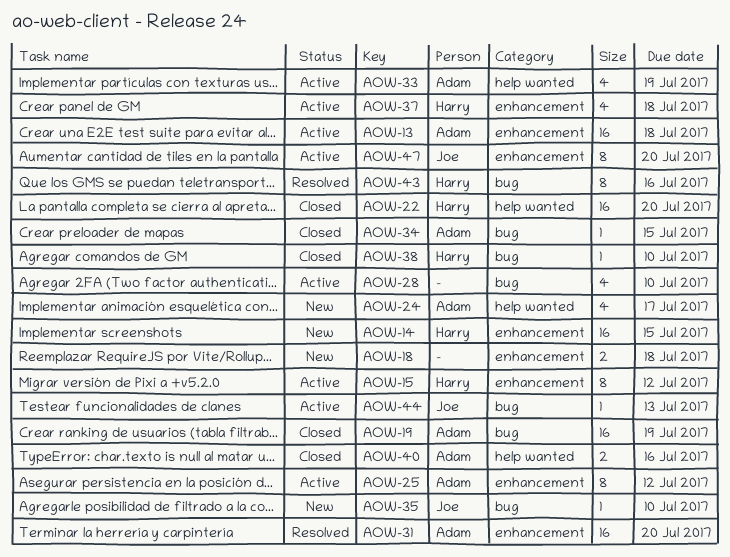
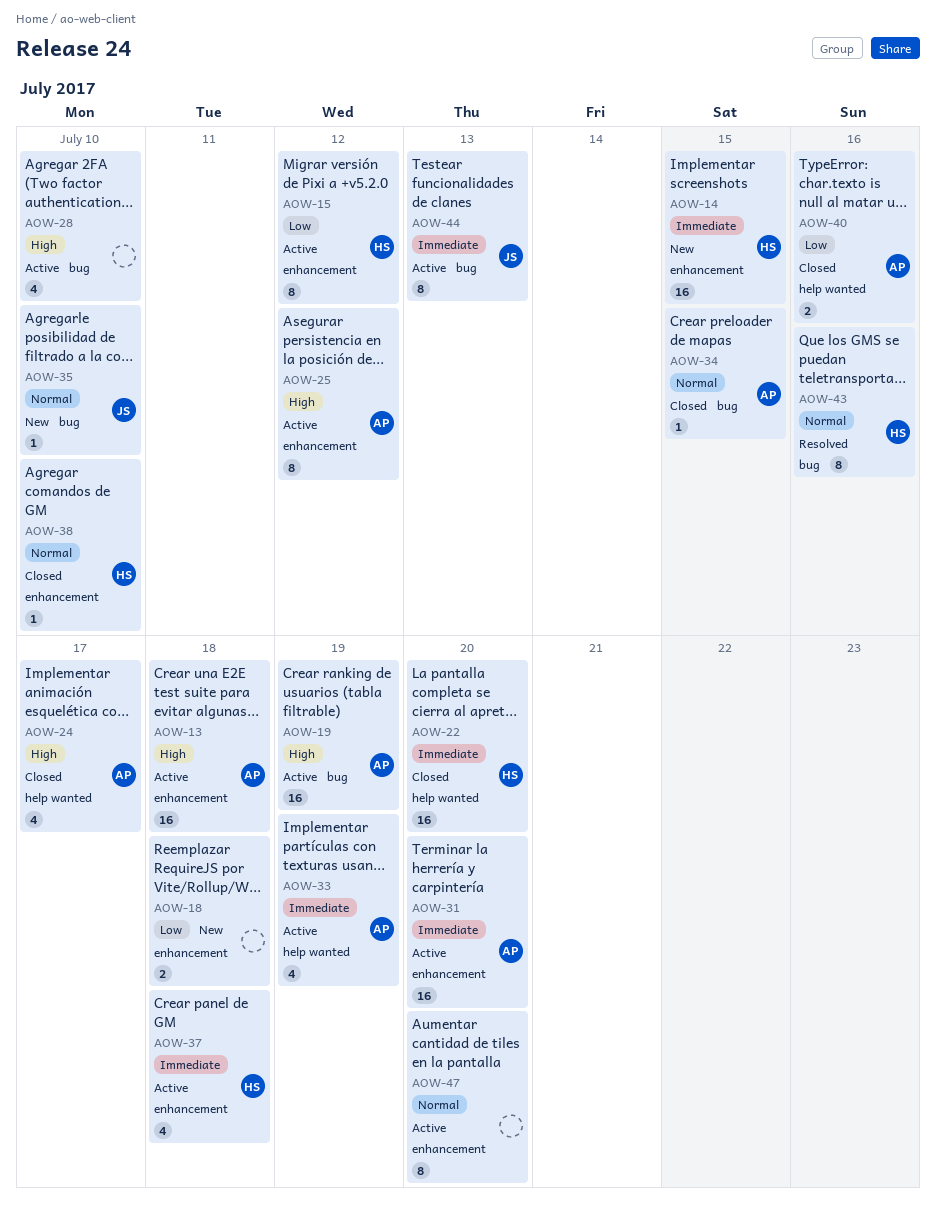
AOW-19, status: Closed -> Active
AOW-24, status: New -> Closed
AOW-31, status: Resolved -> Active
AOW-38, label: bug -> enhancement
AOW-44, estimate: 1 -> 8
AOW-47, owner: Joe -> none

